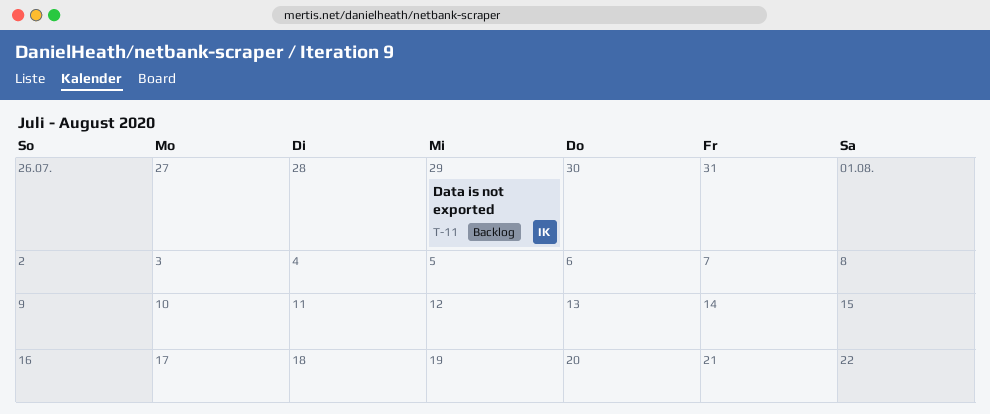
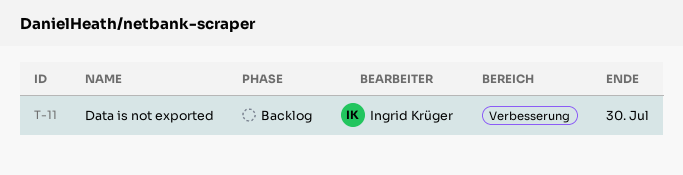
T-11, due: Jul 29 -> Jul 30

